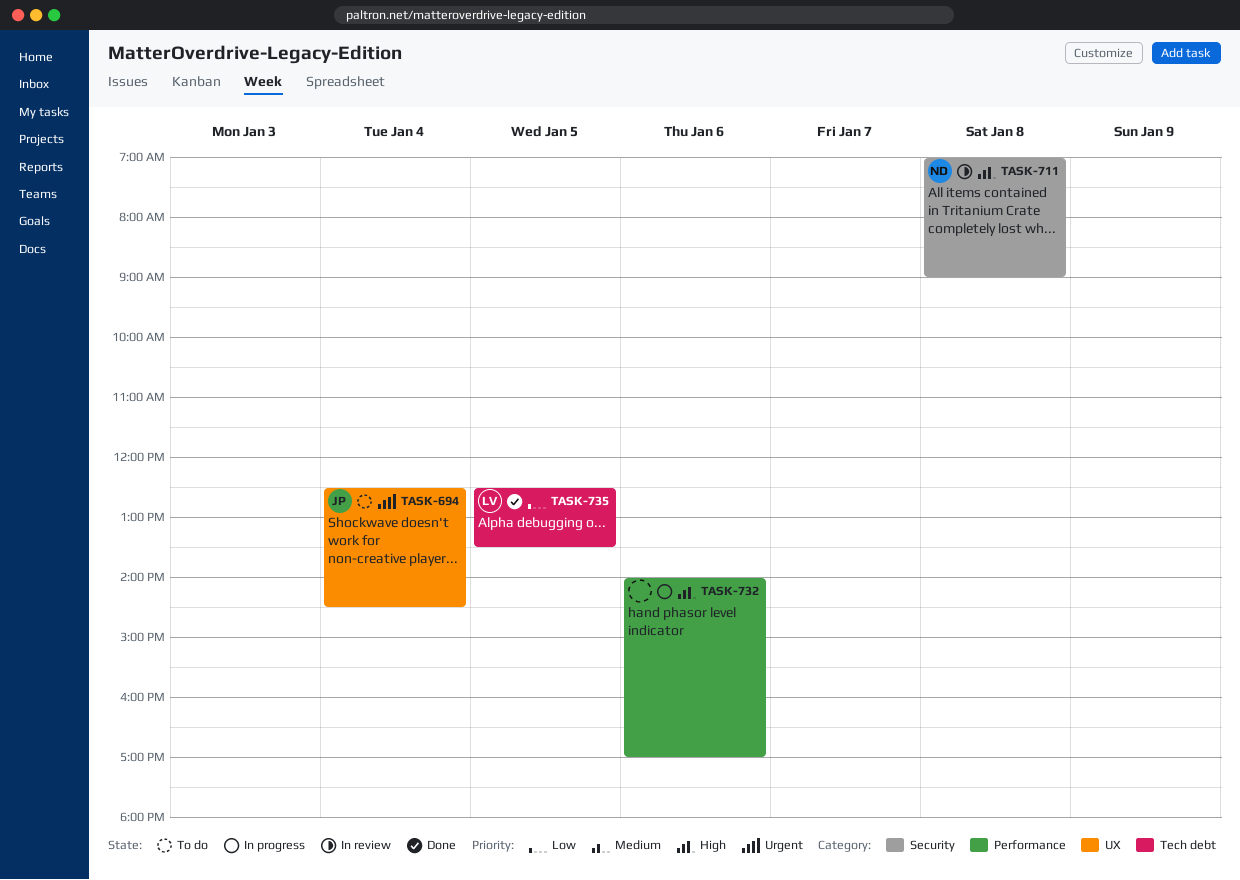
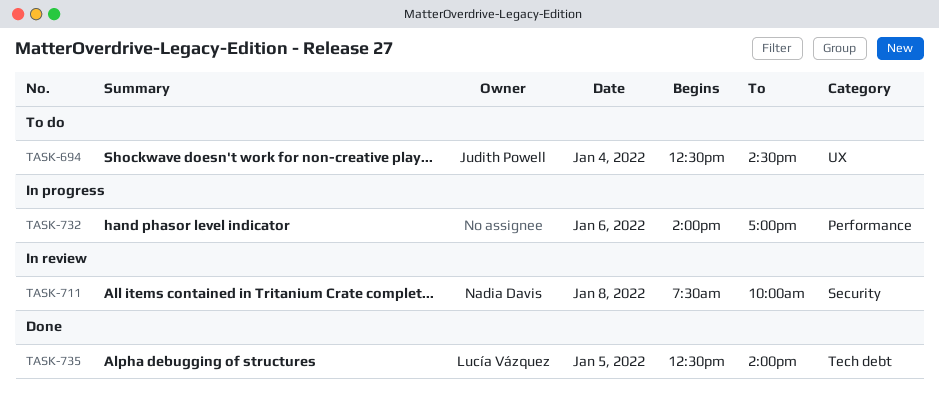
TASK-711, begins: 07:00 -> 07:30
TASK-711, ends: 09:00 -> 10:00
TASK-735, ends: 13:30 -> 14:00

